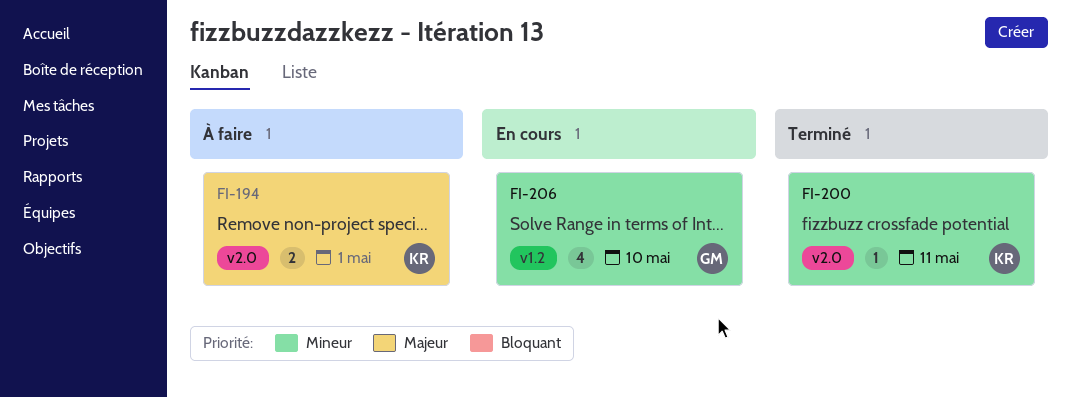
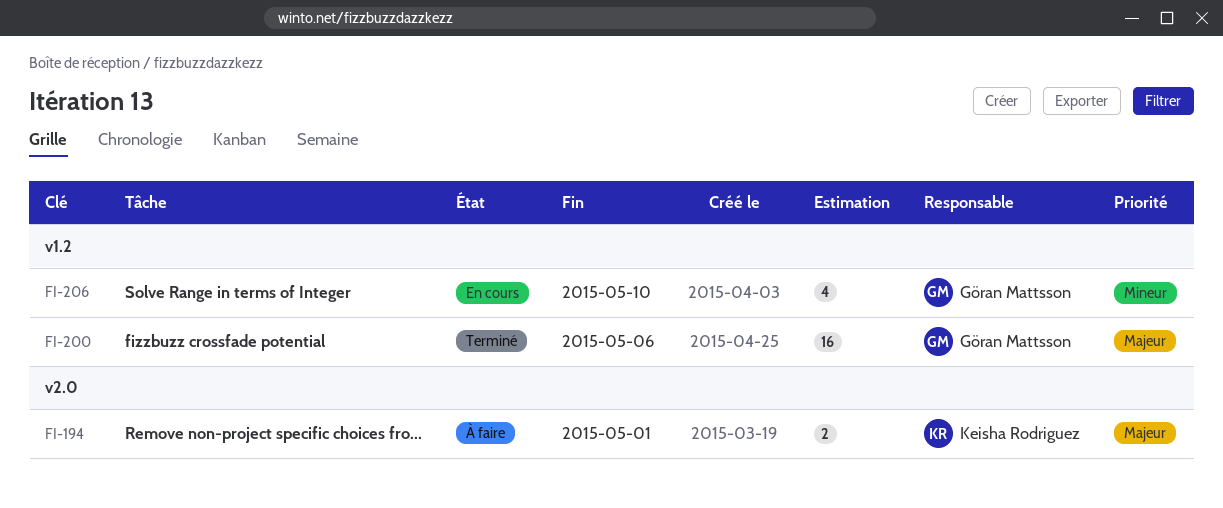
FI-200, owner: Keisha Rodriguez -> Göran Mattsson
FI-200, priority: Mineur -> Majeur
FI-200, label: v2.0 -> v1.2
FI-200, estimate: 1 -> 16
FI-200, due: May 11 -> May 6

